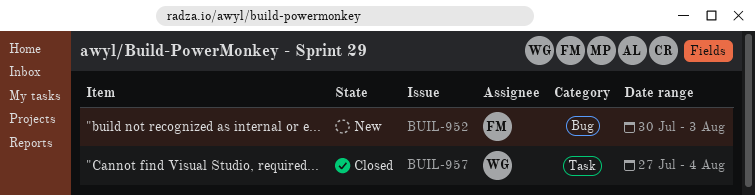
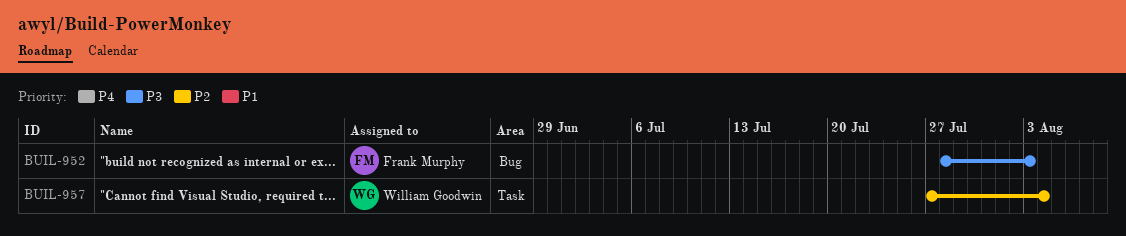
BUIL-952, start: Jul 30 -> Jul 28

